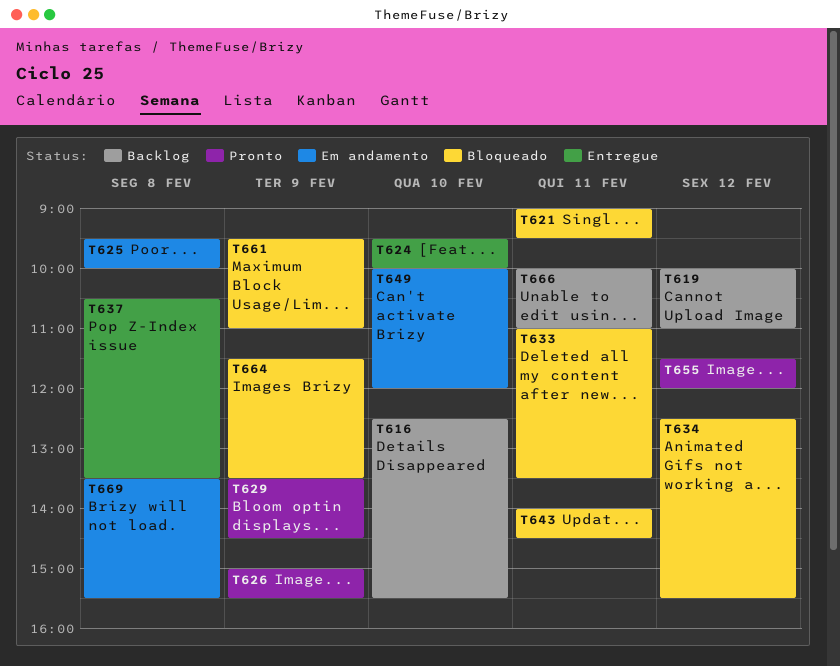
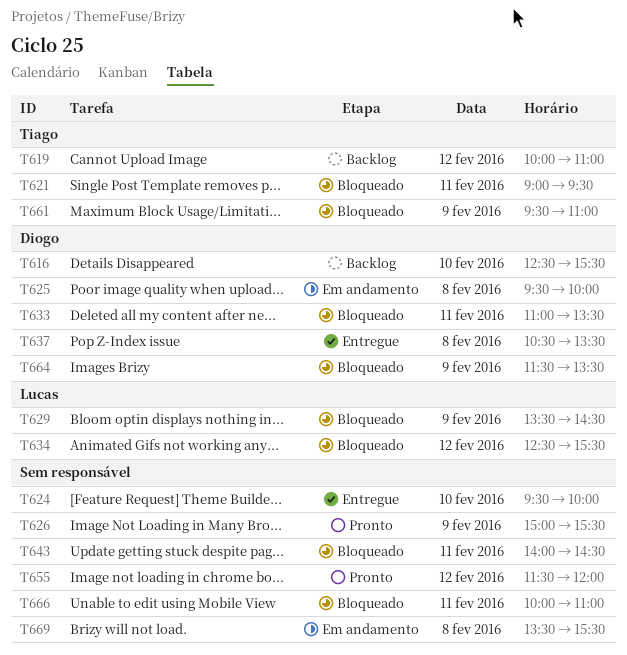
T629, status: Pronto -> Bloqueado
T649: present -> none
T666, status: Backlog -> Bloqueado

